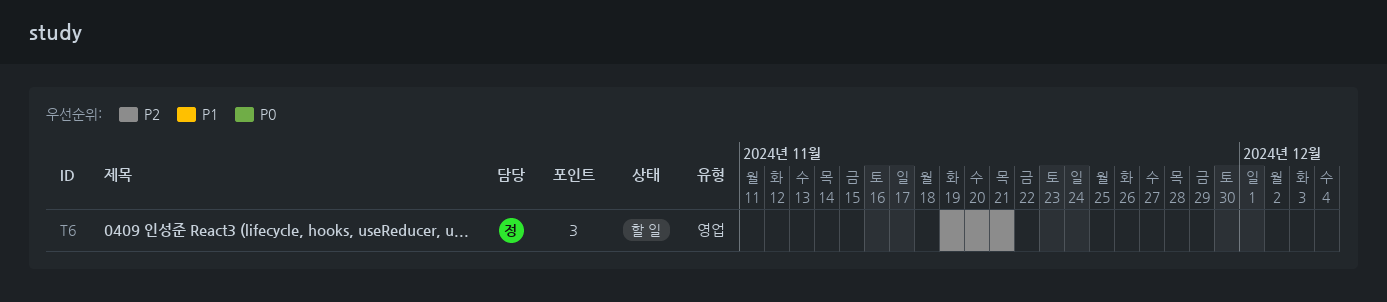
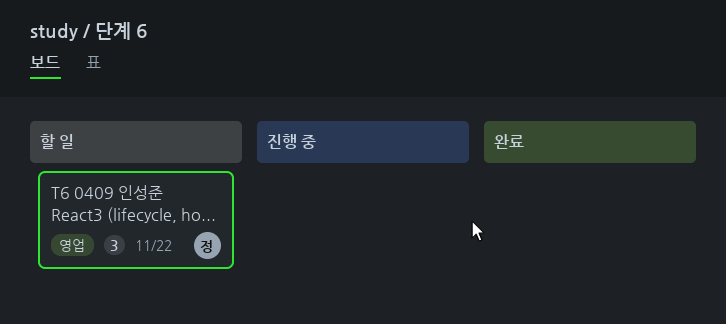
T6, due: Nov 21 -> Nov 22

